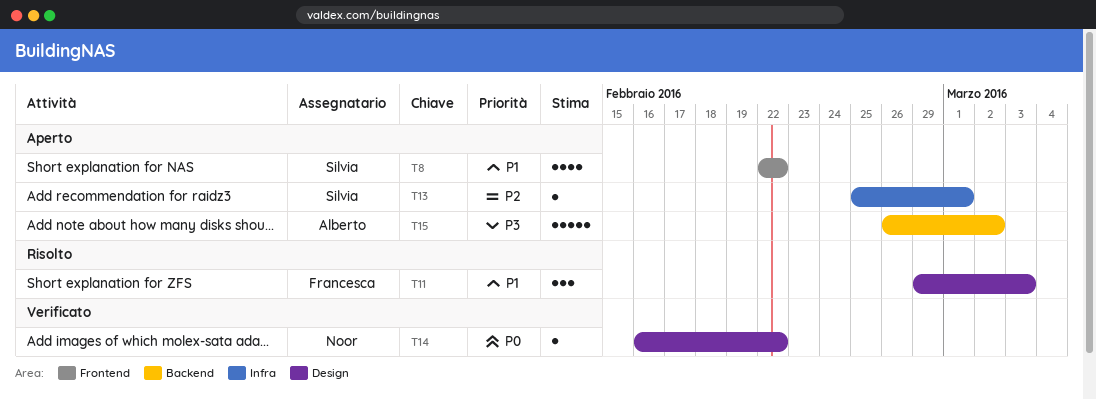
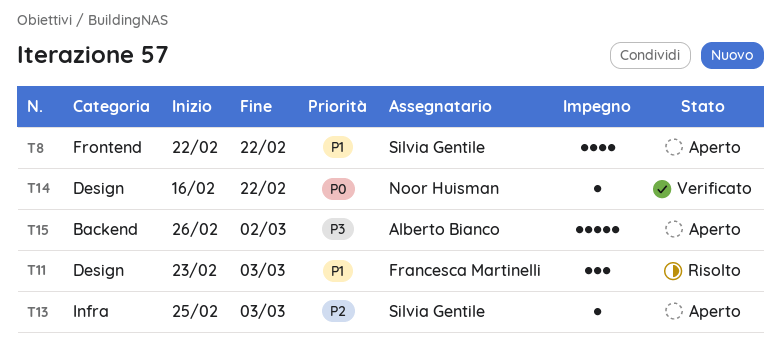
T11, start: Feb 29 -> Feb 23
T13, due: Mar 1 -> Mar 3

